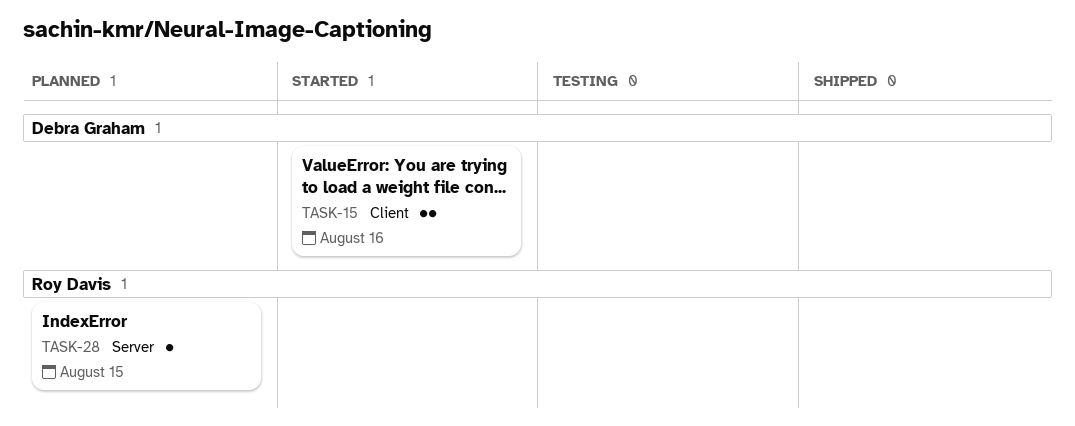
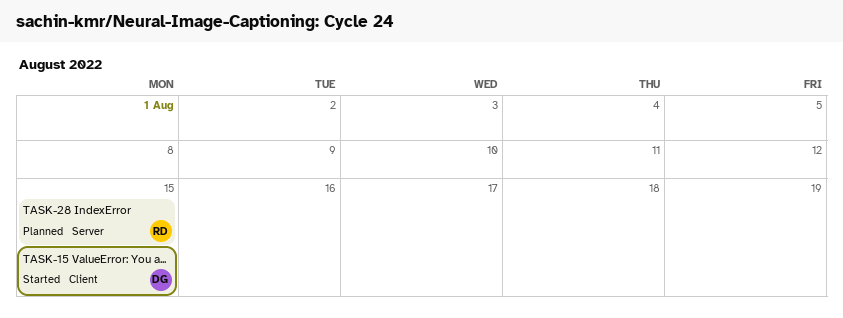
TASK-15, due: Aug 16 -> Aug 15

